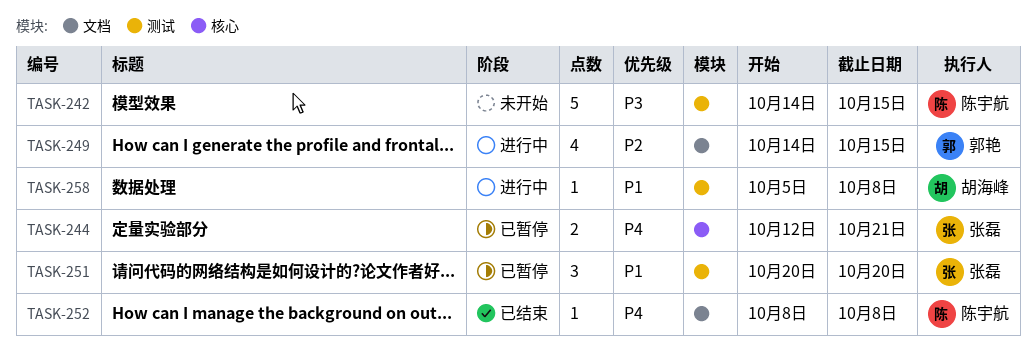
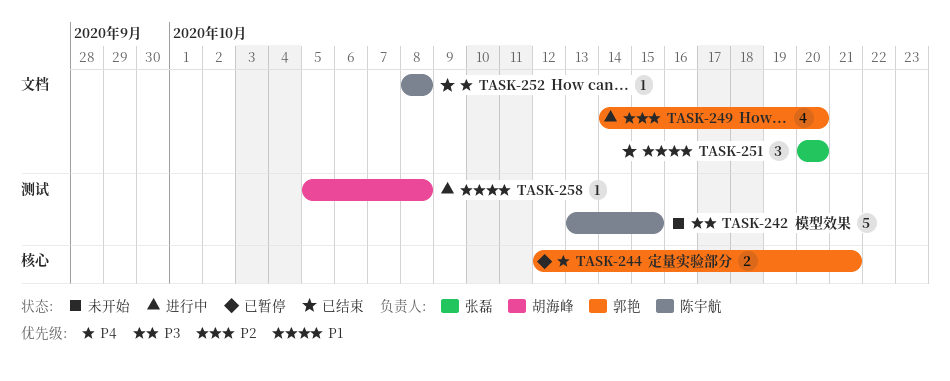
TASK-242, start: Oct 14 -> Oct 13
TASK-244, owner: 张磊 -> 郭艳
TASK-249, due: Oct 15 -> Oct 20
TASK-251, status: 已暂停 -> 已结束
TASK-251, label: 测试 -> 文档

